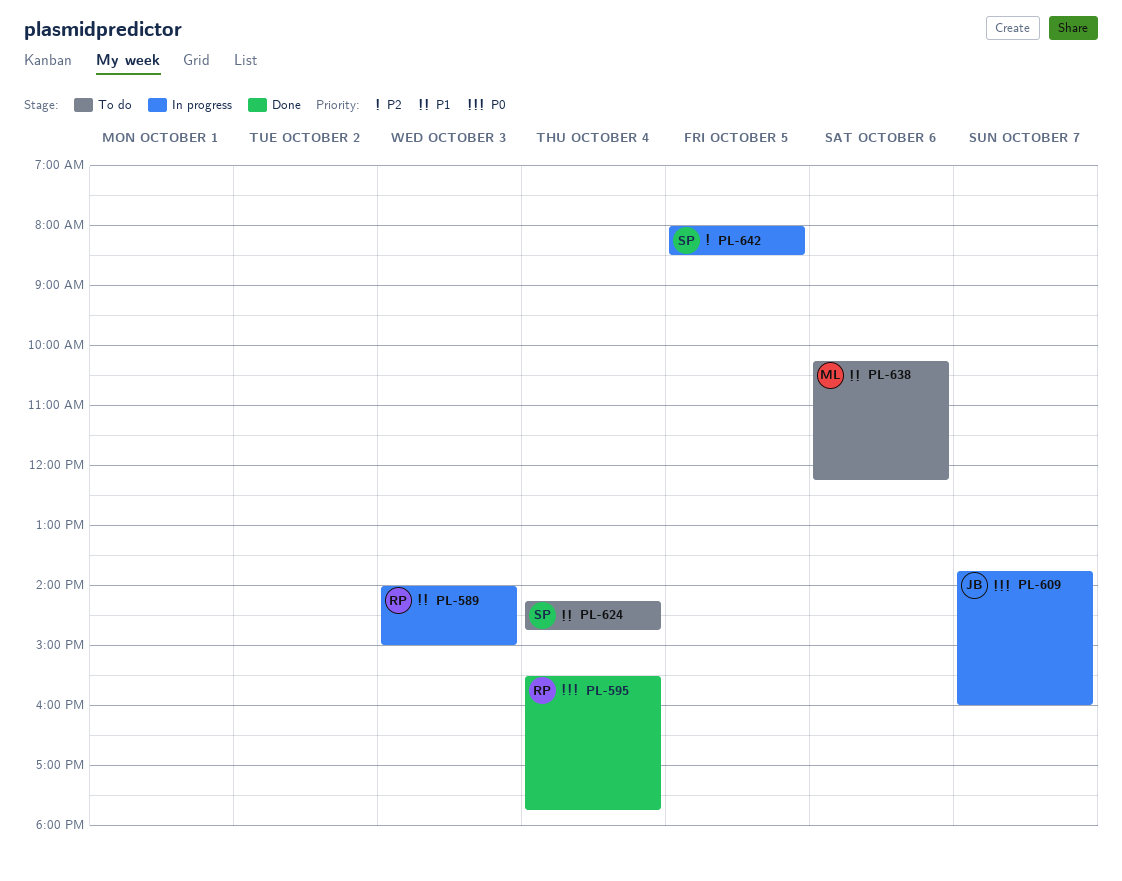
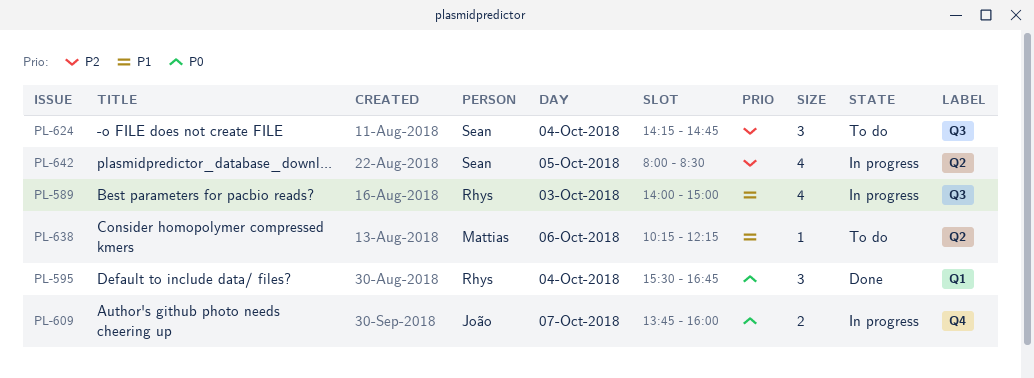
PL-595, ends: 17:45 -> 16:45
PL-624, priority: P1 -> P2

